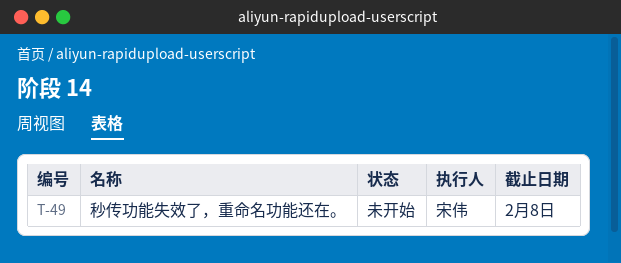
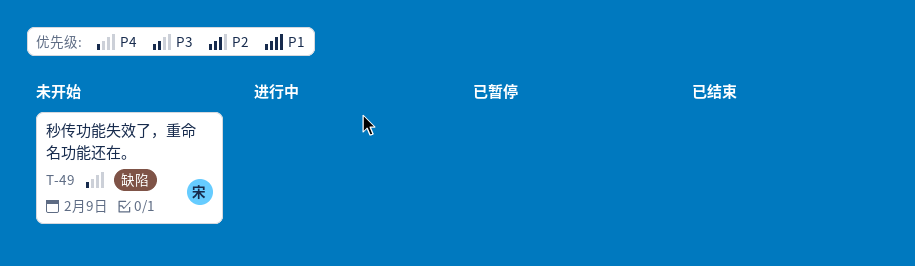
T-49, due: Feb 8 -> Feb 9

